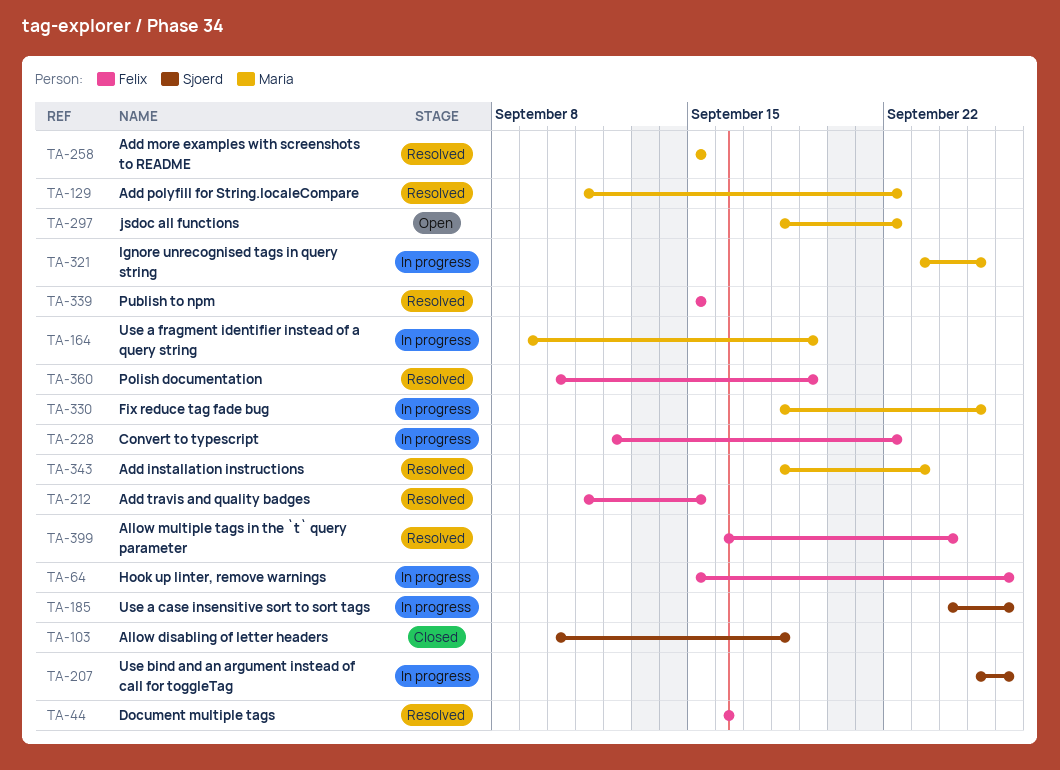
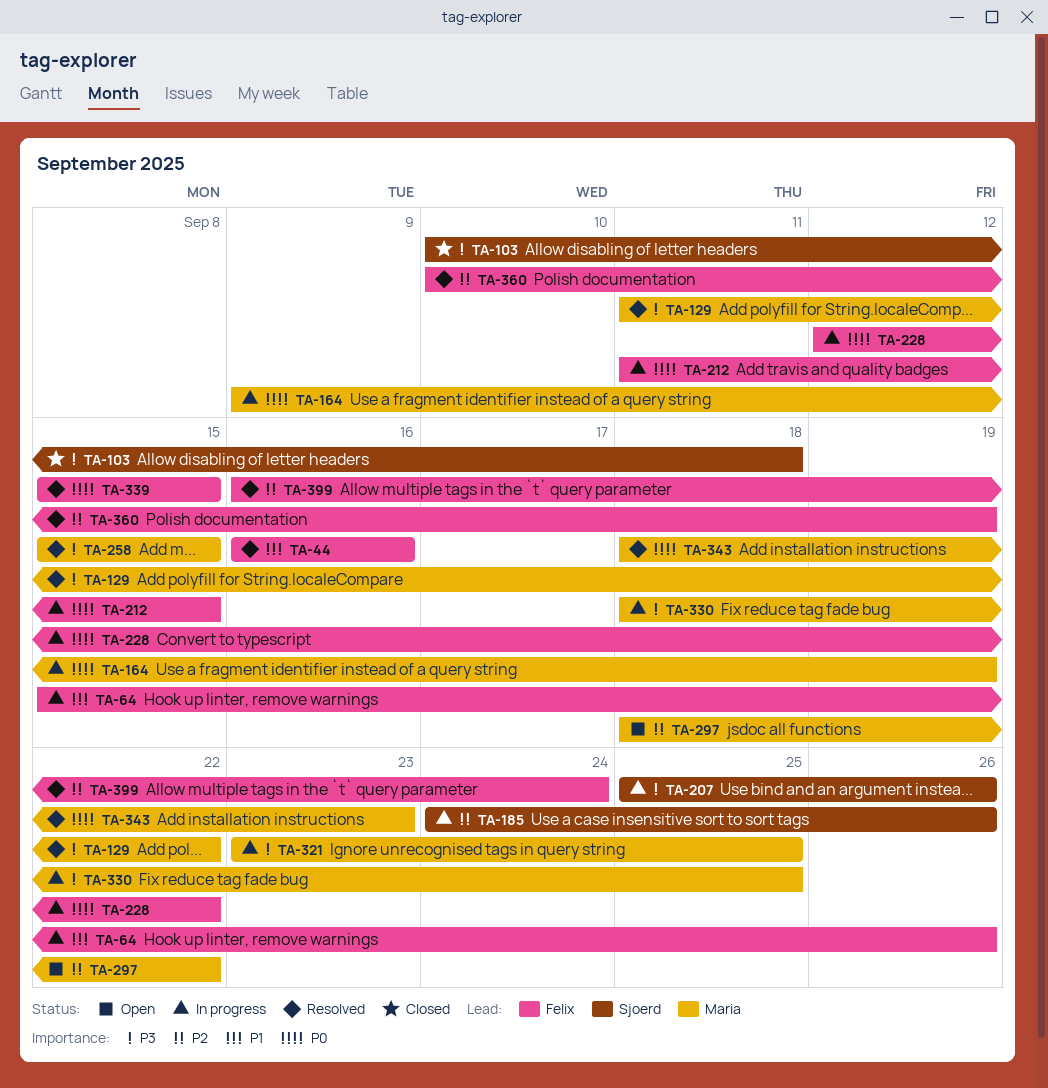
TA-212, status: Resolved -> In progress

